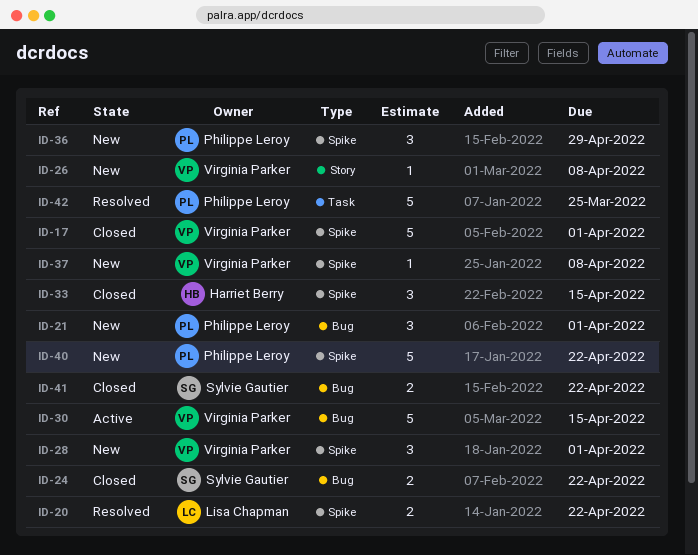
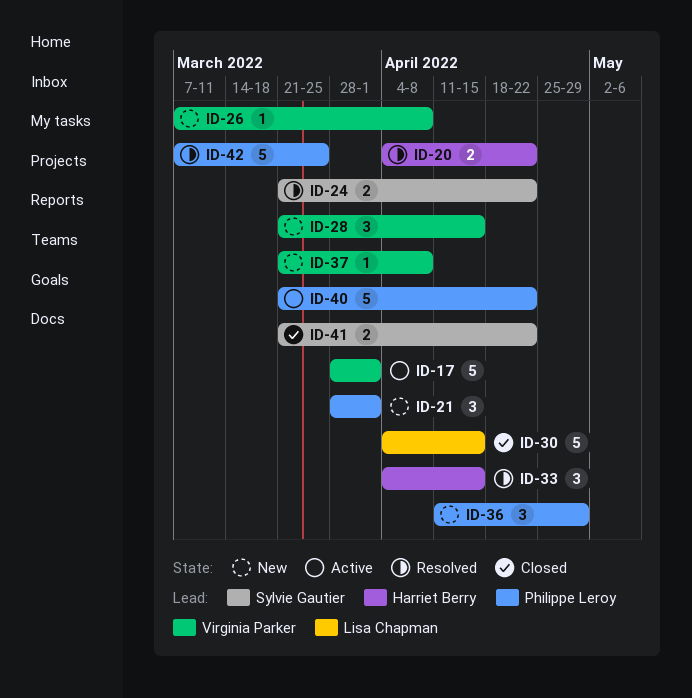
ID-17, status: Closed -> Active
ID-20, owner: Lisa Chapman -> Harriet Berry
ID-24, status: Closed -> Resolved
ID-28, due: Apr 1 -> Apr 15
ID-30, status: Active -> Closed
ID-30, owner: Virginia Parker -> Lisa Chapman
ID-33, status: Closed -> Resolved
ID-40, status: New -> Active

